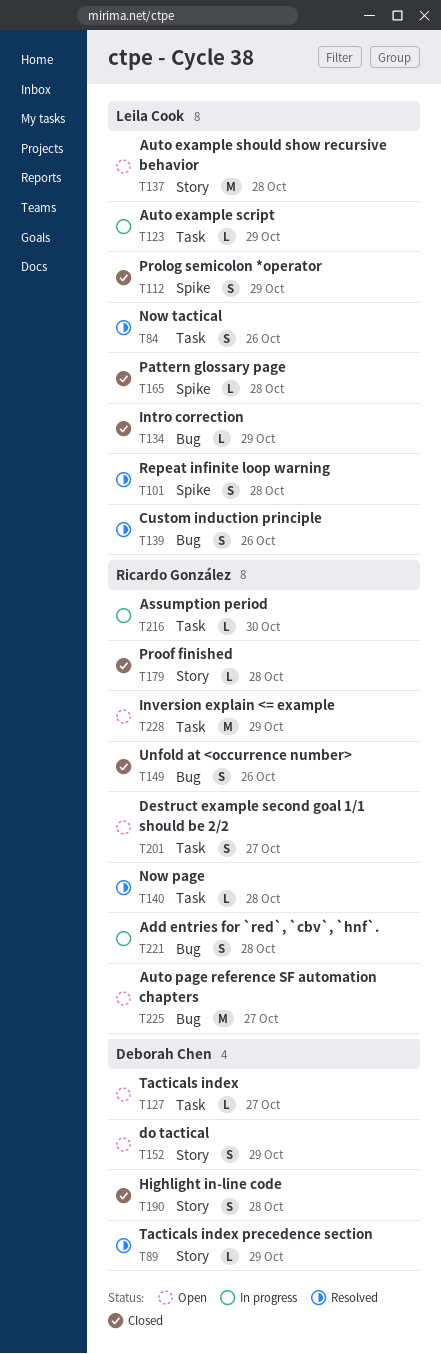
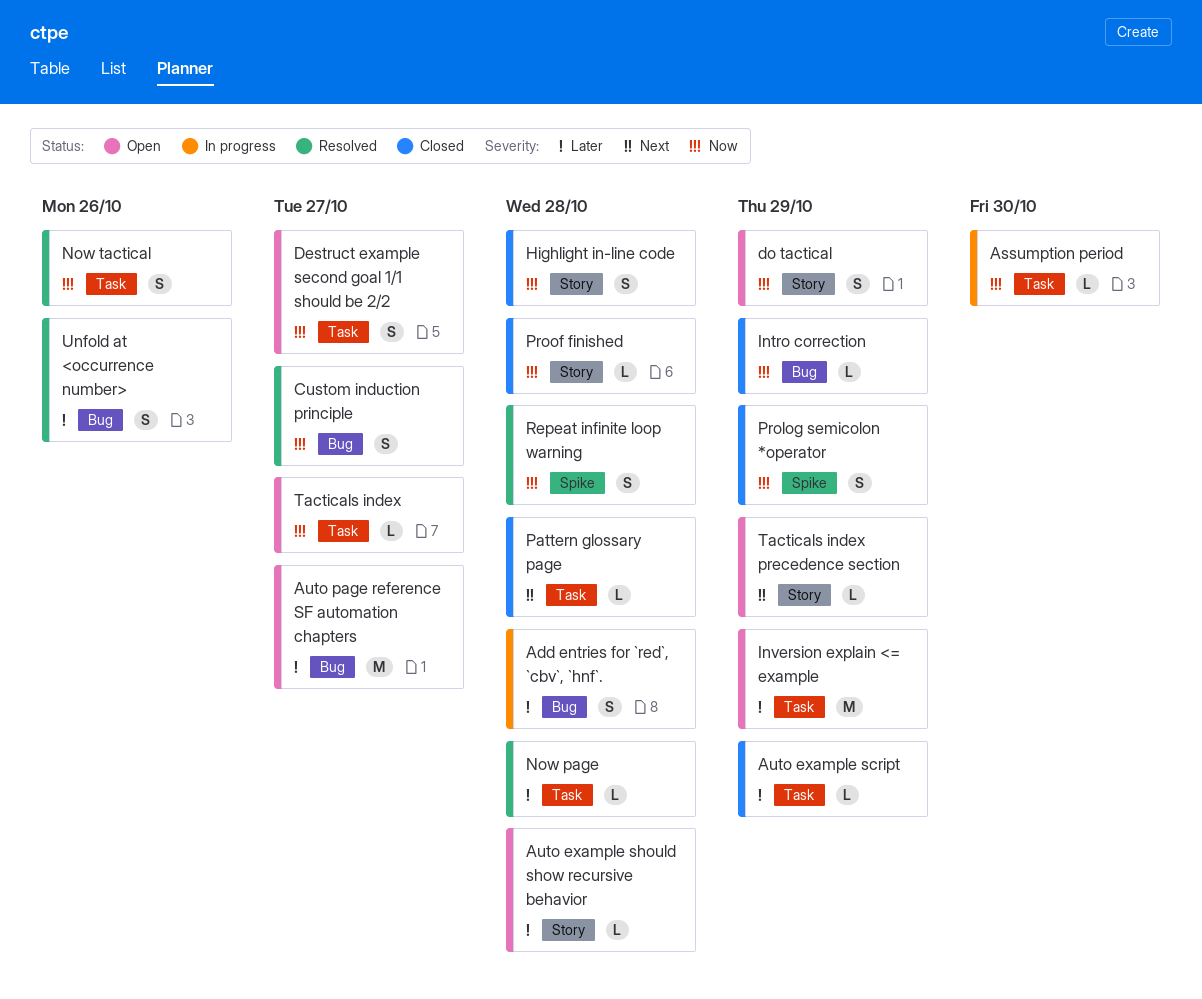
Auto example script, status: In progress -> Closed
Auto example should show recursive behavior, estimate: M -> L
Custom induction principle, due: Oct 26 -> Oct 27
Pattern glossary page, label: Spike -> Task
Tacticals index precedence section, status: Resolved -> Open
Unfold at <occurrence number>, status: Closed -> Resolved

